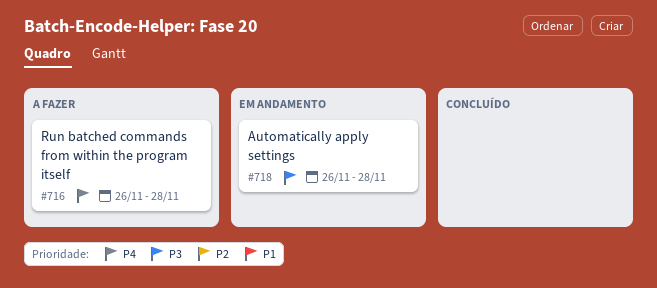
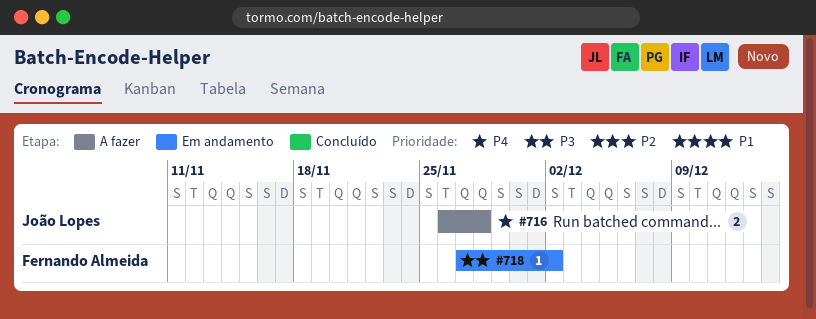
#718, start: Nov 26 -> Nov 27
#718, due: Nov 28 -> Dec 2

